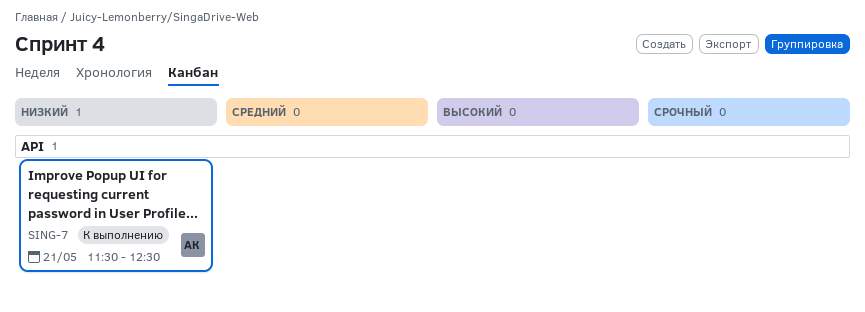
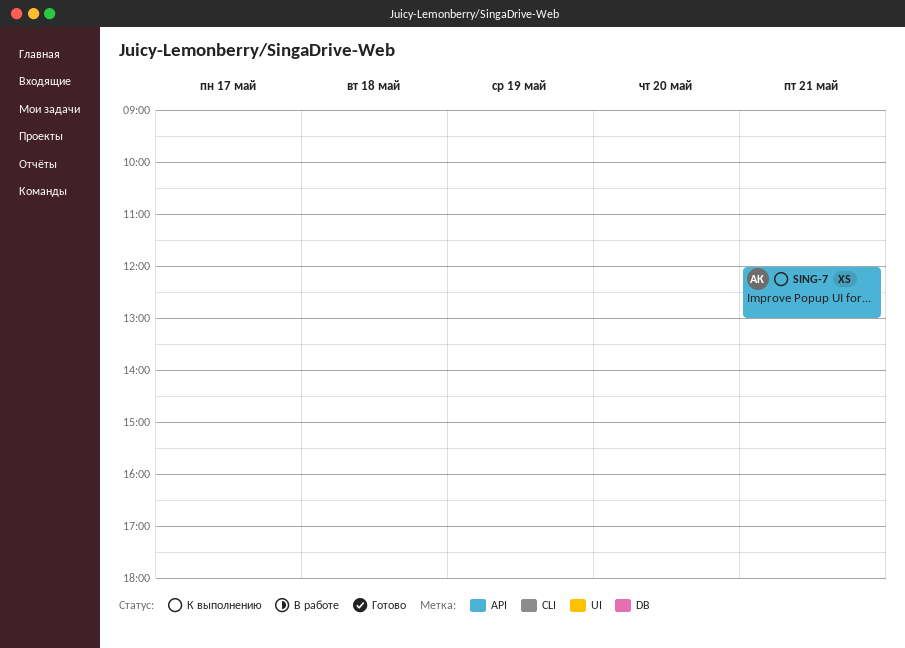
SING-7, begins: 11:30 -> 12:00
SING-7, ends: 12:30 -> 13:00

